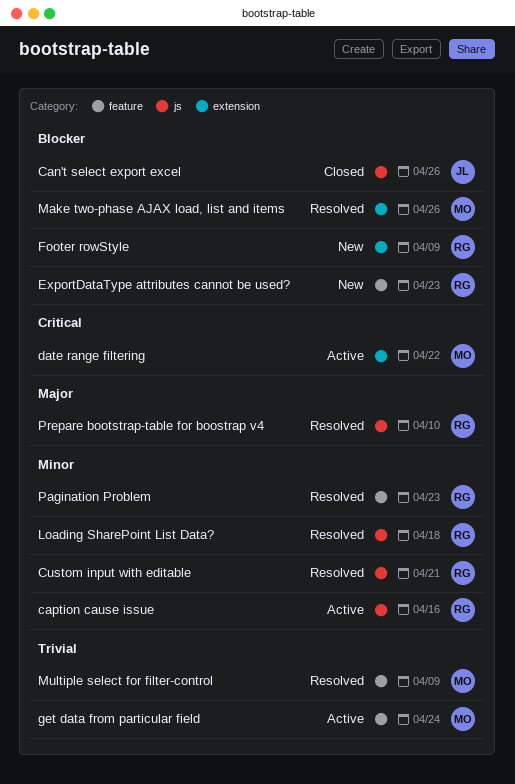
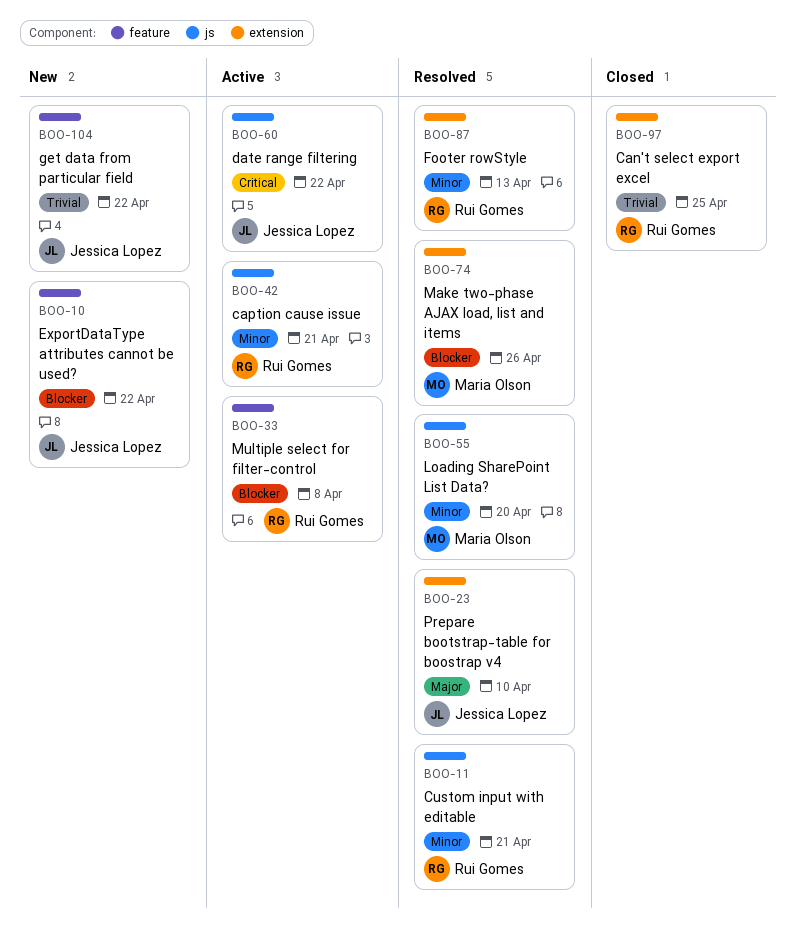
Can't select export excel, owner: Jessica Lopez -> Rui Gomes
Can't select export excel, priority: Blocker -> Trivial
Can't select export excel, label: js -> extension
Can't select export excel, due: Apr 26 -> Apr 25
caption cause issue, due: Apr 16 -> Apr 21
date range filtering, owner: Maria Olson -> Jessica Lopez
date range filtering, label: extension -> js
ExportDataType attributes cannot be used?, owner: Rui Gomes -> Jessica Lopez
ExportDataType attributes cannot be used?, due: Apr 23 -> Apr 22
Footer rowStyle, status: New -> Resolved
Footer rowStyle, priority: Blocker -> Minor
Footer rowStyle, due: Apr 9 -> Apr 13
get data from particular field, status: Active -> New
get data from particular field, owner: Maria Olson -> Jessica Lopez
get data from particular field, due: Apr 24 -> Apr 22
Loading SharePoint List Data?, owner: Rui Gomes -> Maria Olson
Loading SharePoint List Data?, due: Apr 18 -> Apr 20
Multiple select for filter-control, status: Resolved -> Active
Multiple select for filter-control, owner: Maria Olson -> Rui Gomes
Multiple select for filter-control, priority: Trivial -> Blocker
Multiple select for filter-control, due: Apr 9 -> Apr 8
Pagination Problem: present -> none
Prepare bootstrap-table for boostrap v4, owner: Rui Gomes -> Jessica Lopez
Prepare bootstrap-table for boostrap v4, label: js -> extension

